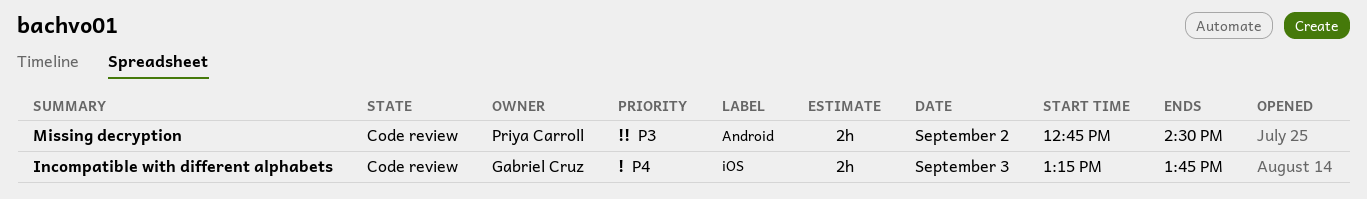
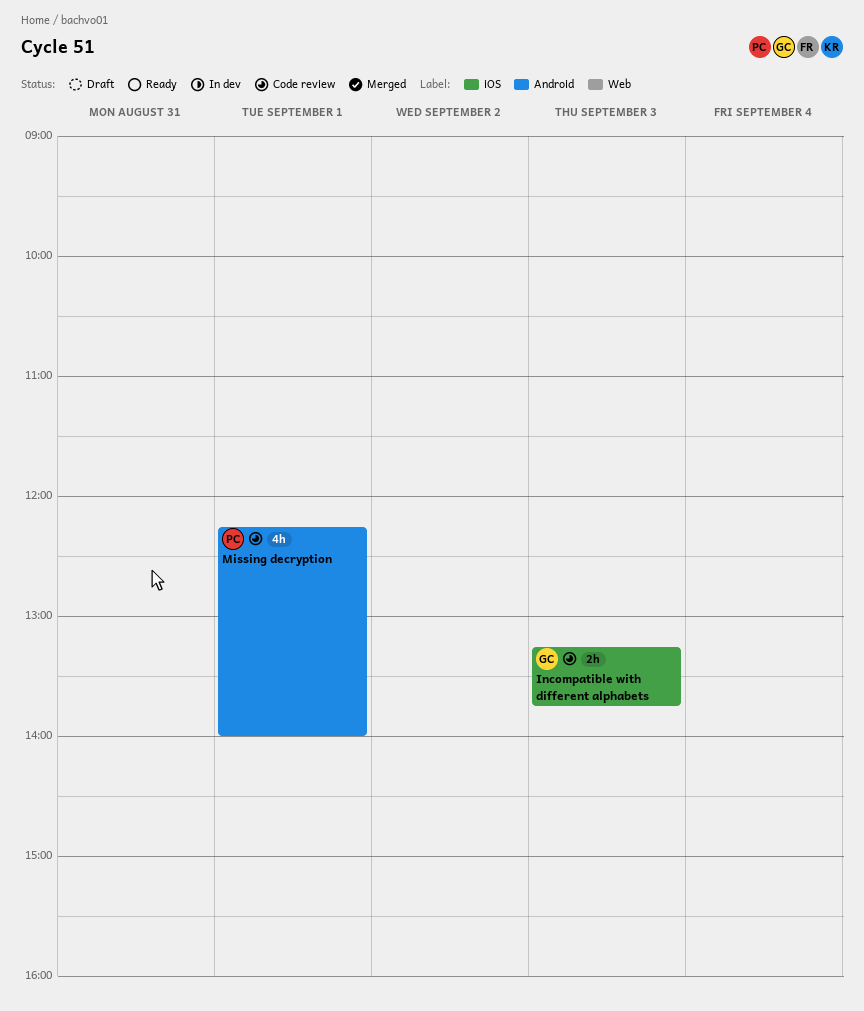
Missing decryption, estimate: 2h -> 4h
Missing decryption, day: Sep 2 -> Sep 1
Missing decryption, begins: 12:45 -> 12:15
Missing decryption, ends: 14:30 -> 14:00

